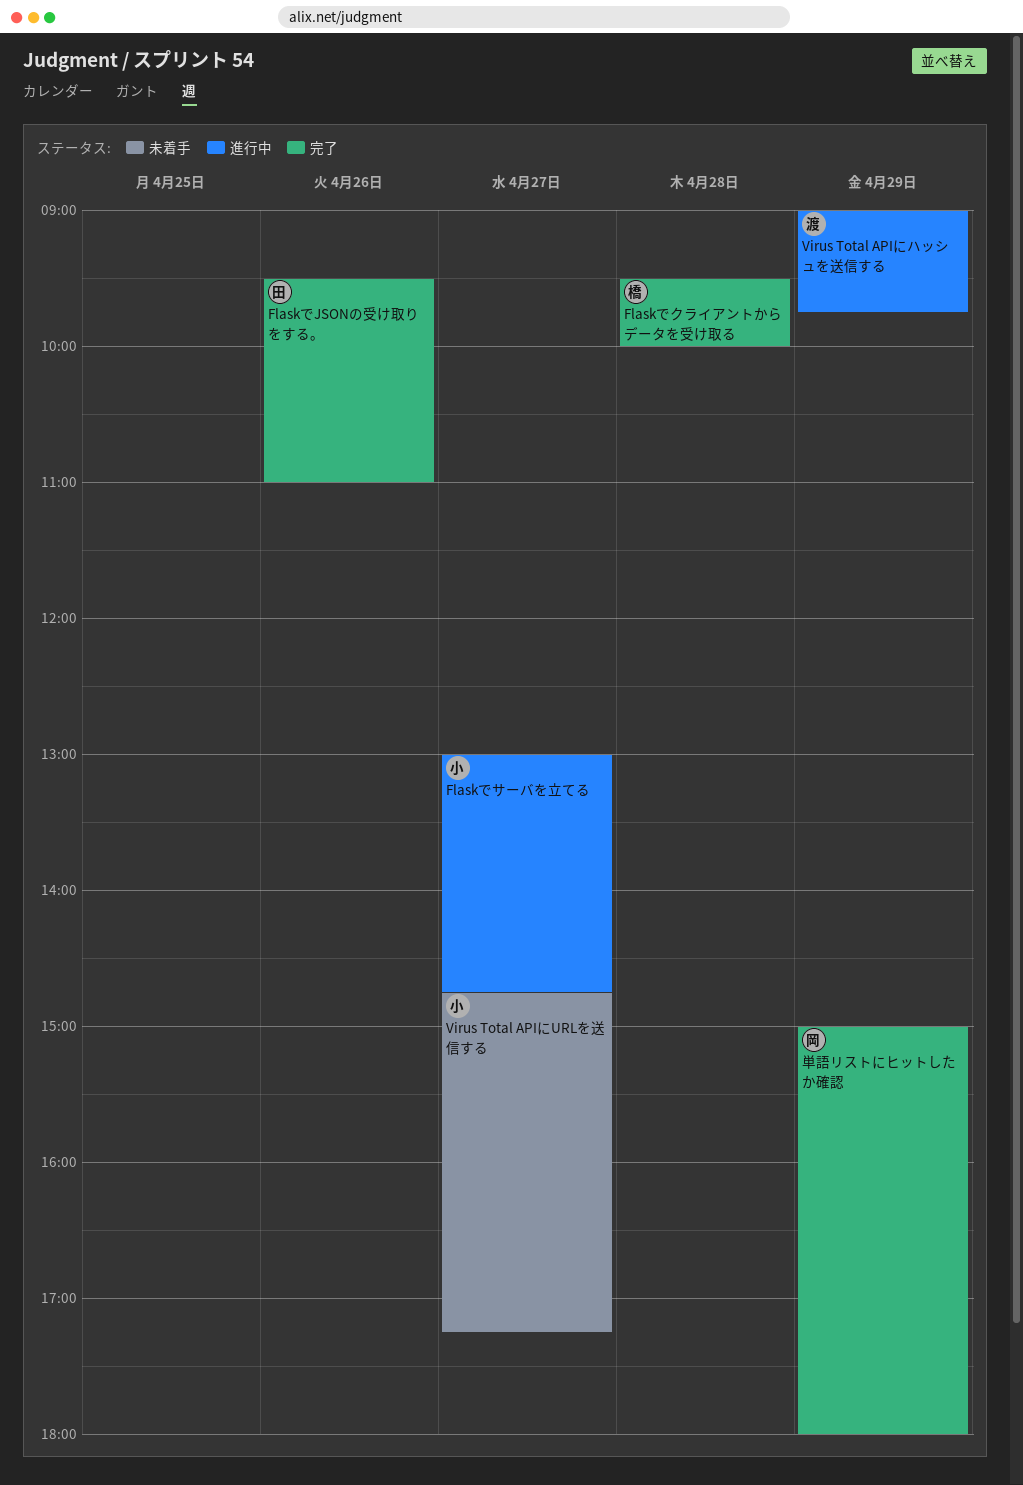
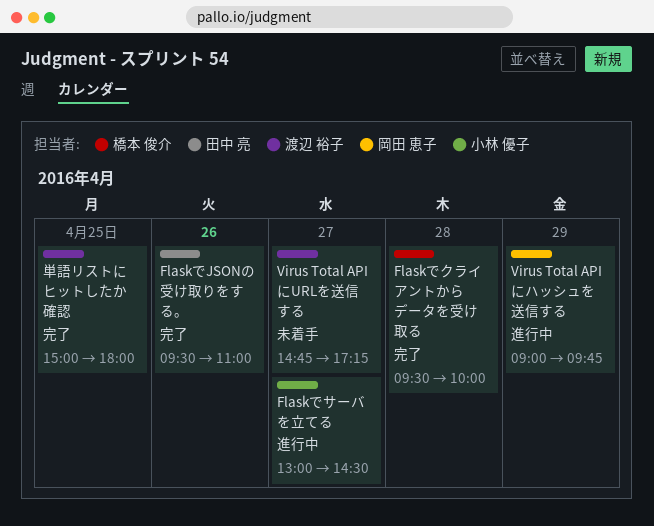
Flaskでサーバを立てる, ends: 14:45 -> 14:30
Virus Total APIにURLを送信する, owner: 小林 優子 -> 渡辺 裕子
Virus Total APIにハッシュを送信する, owner: 渡辺 裕子 -> 岡田 恵子
単語リストにヒットしたか確認, owner: 岡田 恵子 -> 渡辺 裕子
単語リストにヒットしたか確認, day: Apr 29 -> Apr 25

